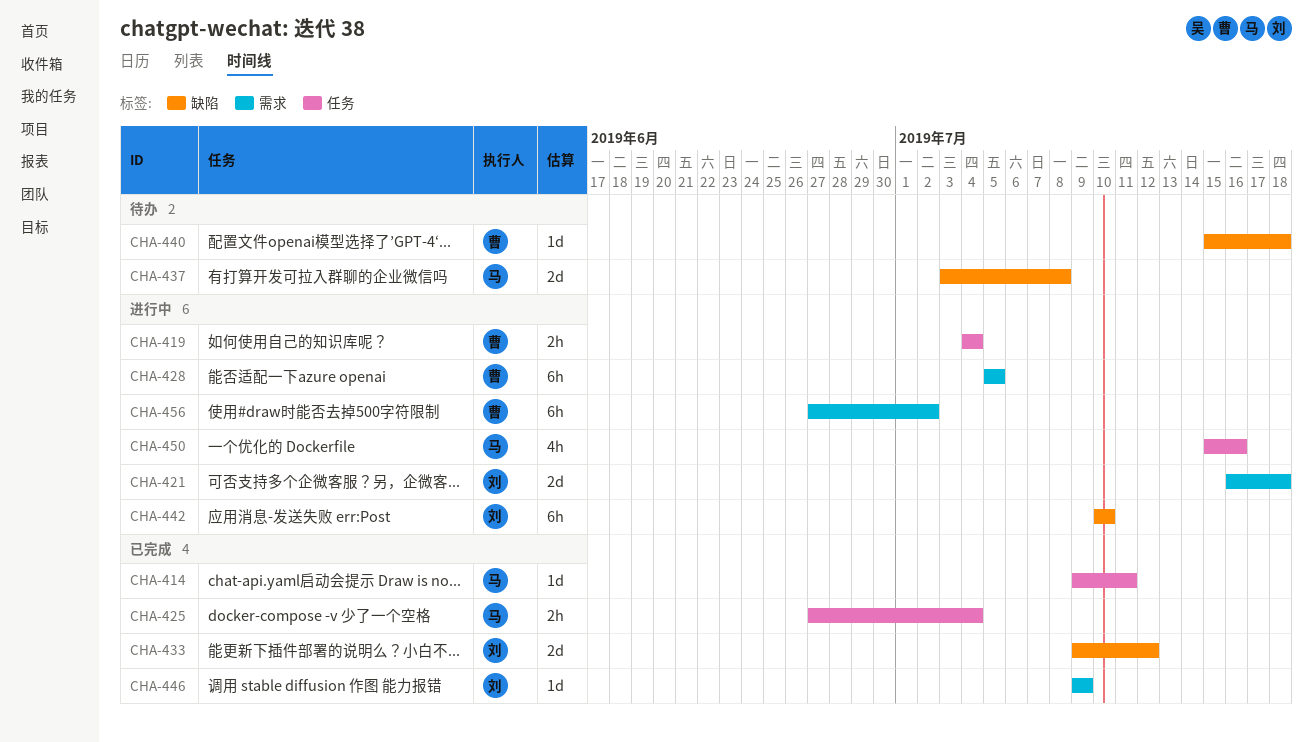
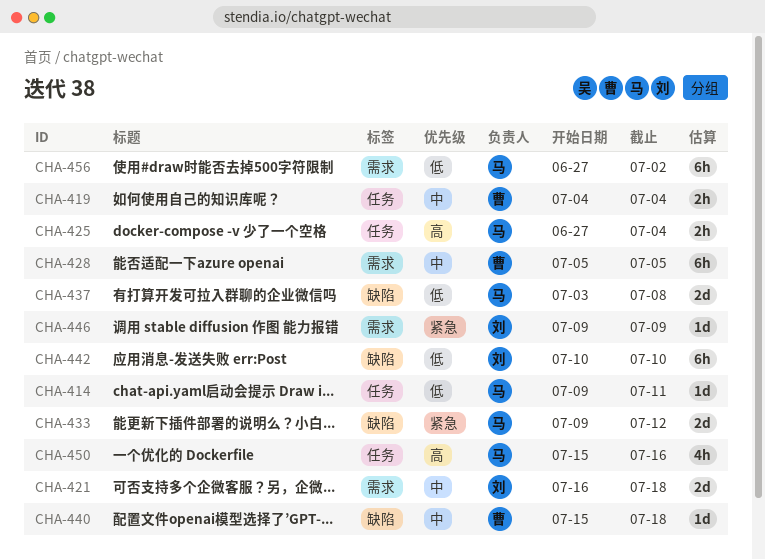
CHA-433, owner: 刘 -> 马
CHA-456, owner: 曹 -> 马

